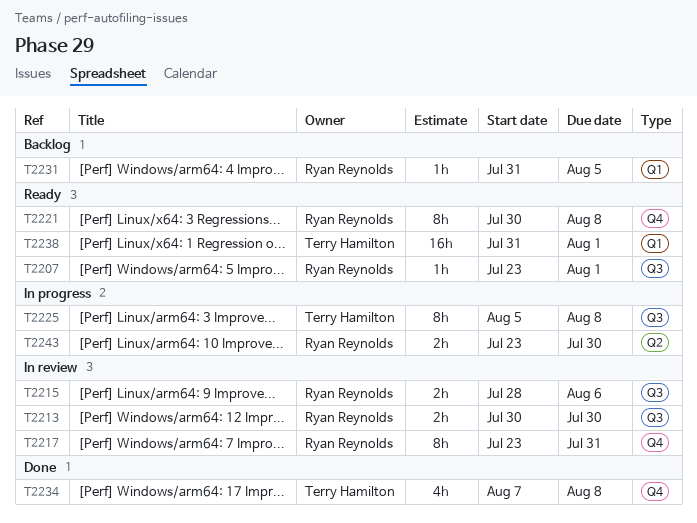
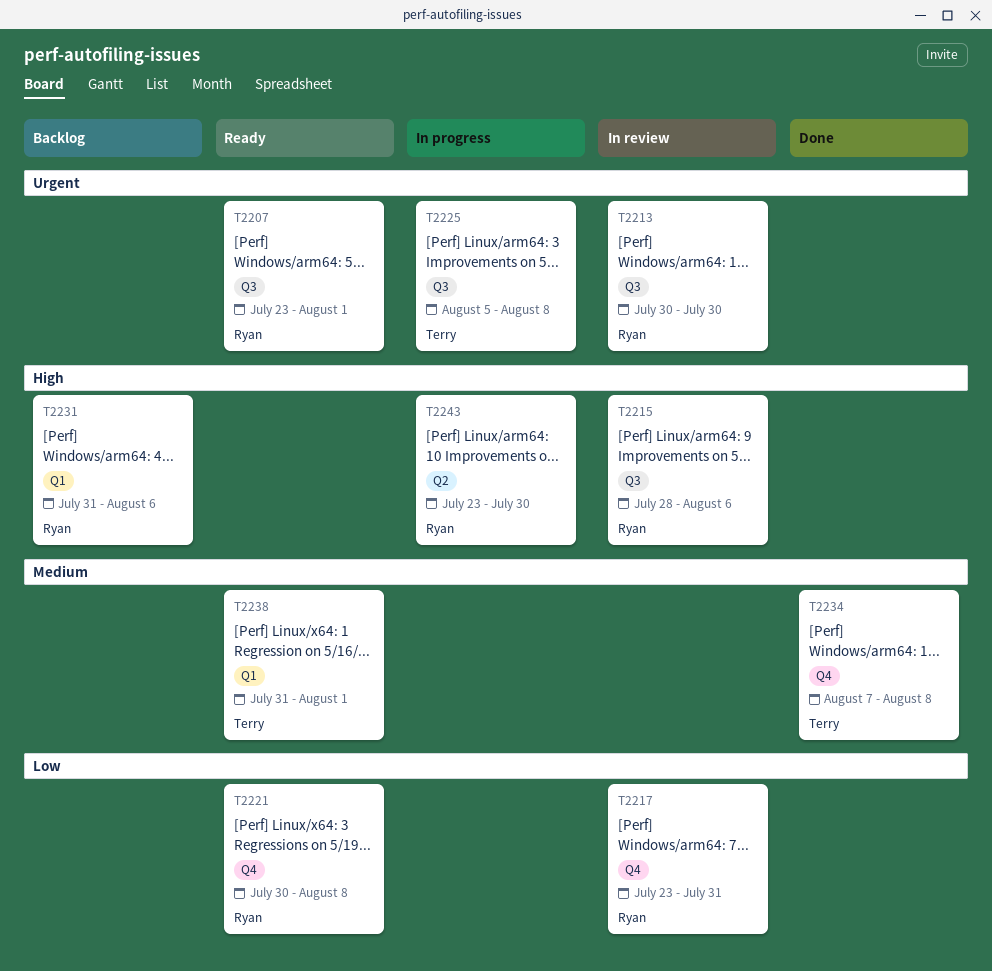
T2231, due: Aug 5 -> Aug 6

